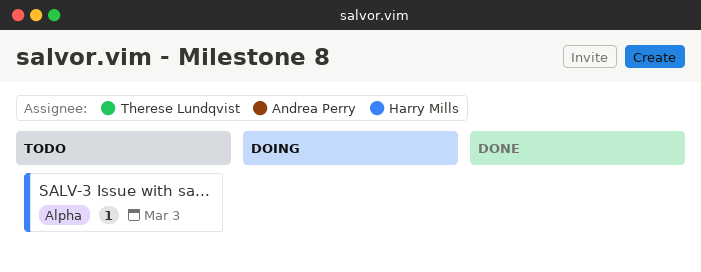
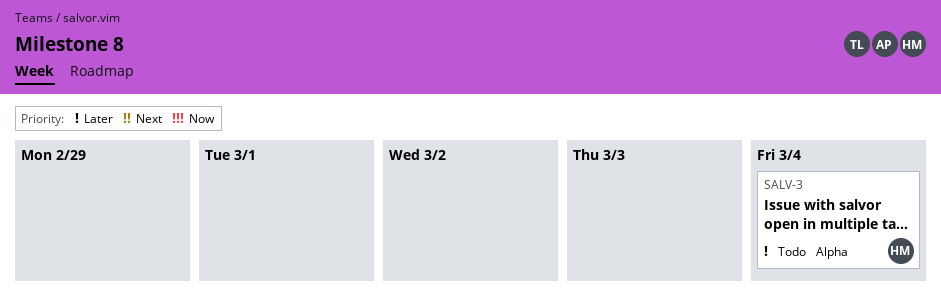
SALV-3, due: Mar 3 -> Mar 4

